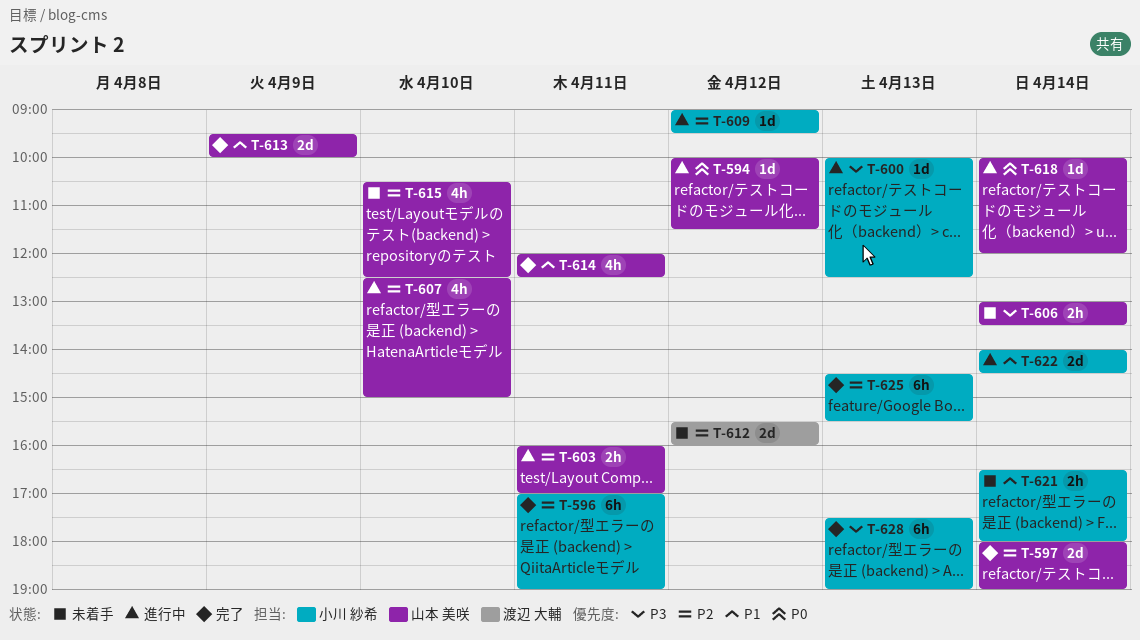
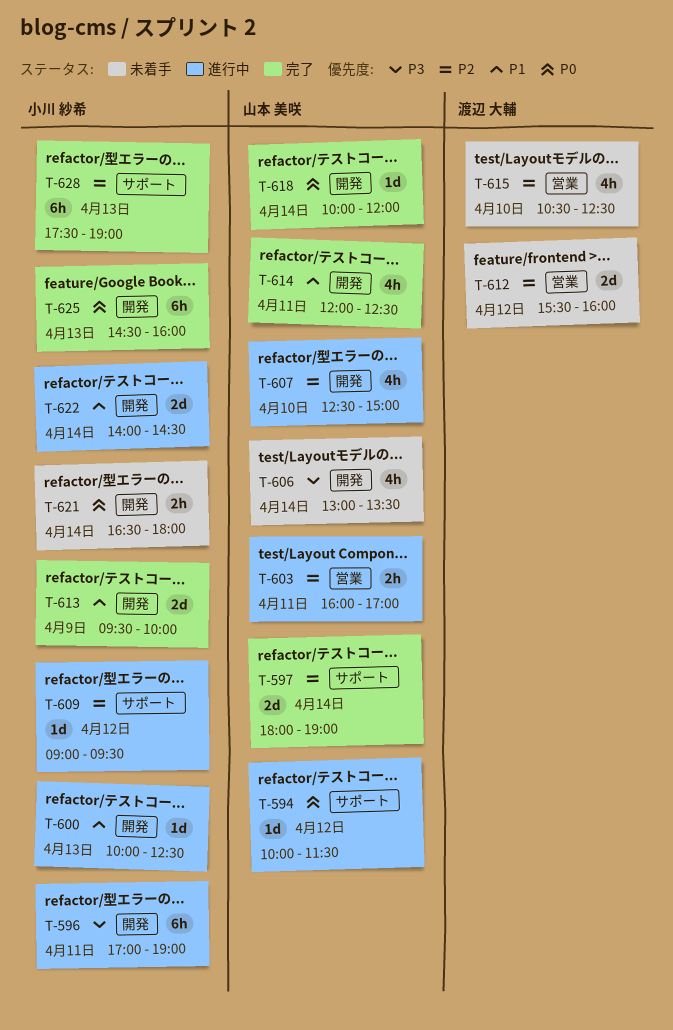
T-596, status: 完了 -> 進行中
T-596, priority: P2 -> P3
T-600, priority: P3 -> P1
T-606, estimate: 2h -> 4h
T-613, owner: 山本 美咲 -> 小川 紗希
T-615, owner: 山本 美咲 -> 渡辺 大輔
T-618, status: 進行中 -> 完了
T-621, priority: P1 -> P0
T-625, priority: P2 -> P0
T-625, ends: 15:30 -> 16:00
T-628, priority: P3 -> P2

